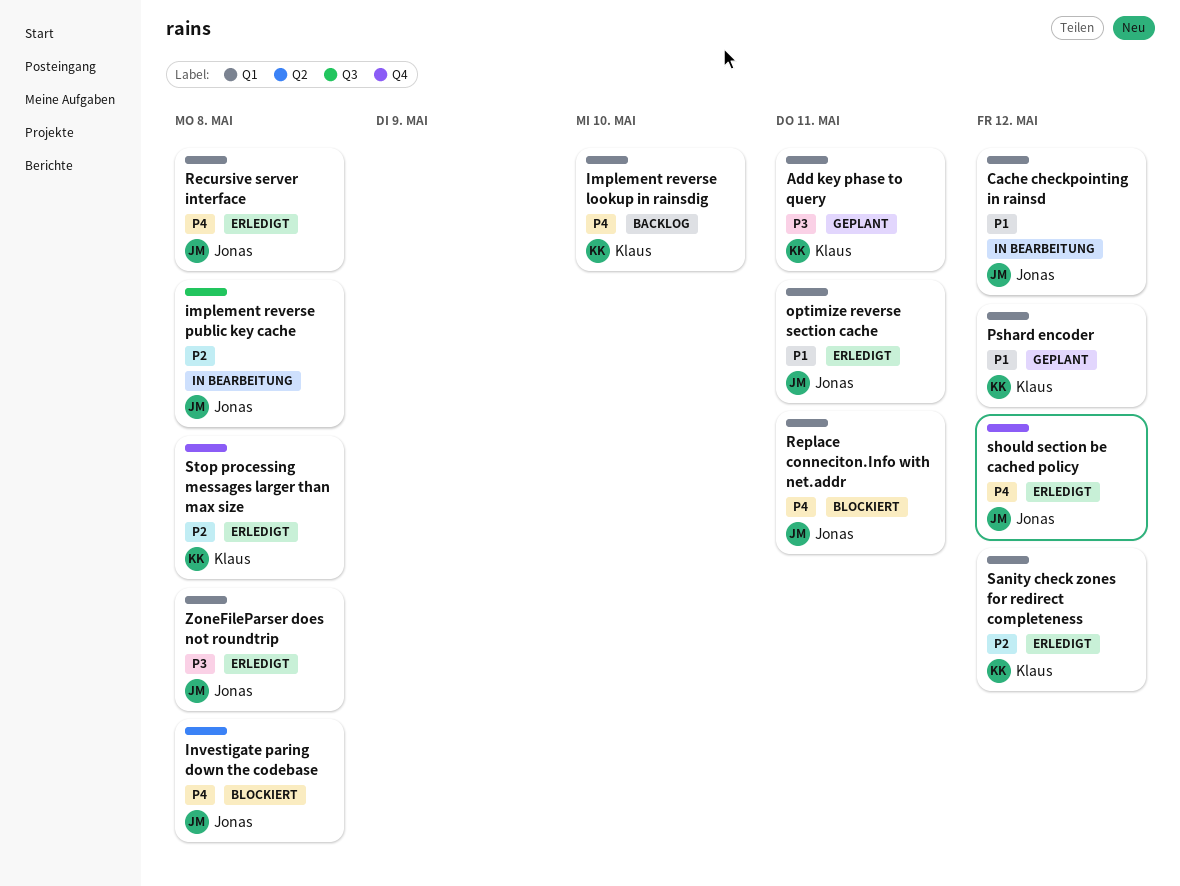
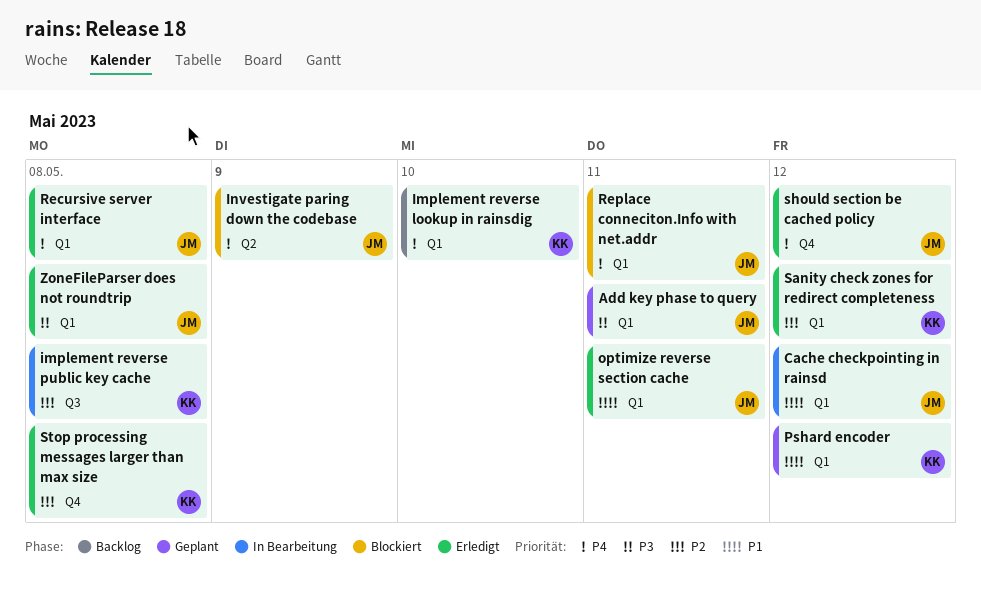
Add key phase to query, owner: Klaus -> Jonas
implement reverse public key cache, owner: Jonas -> Klaus
Investigate paring down the codebase, due: May 8 -> May 9

